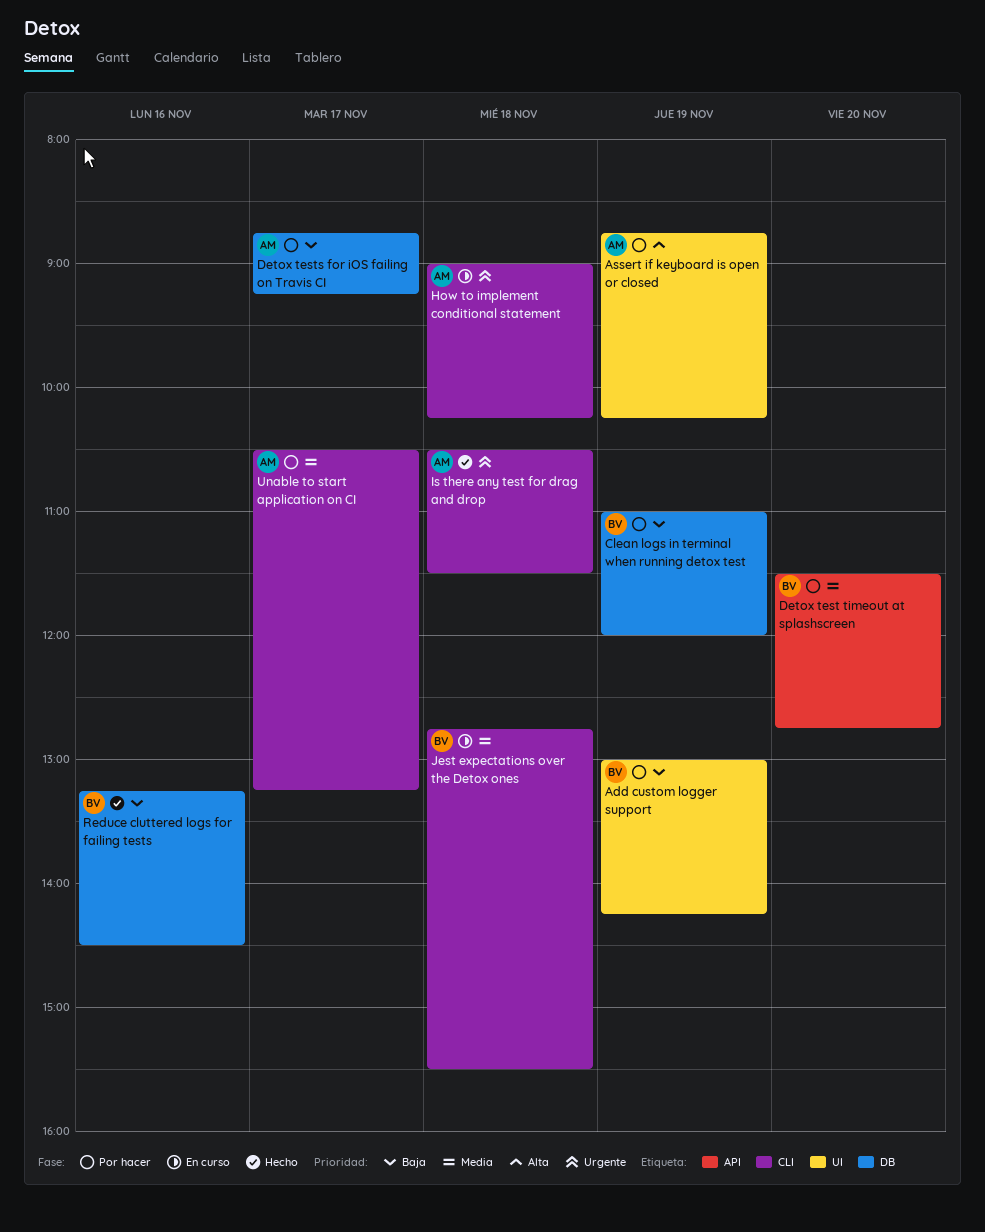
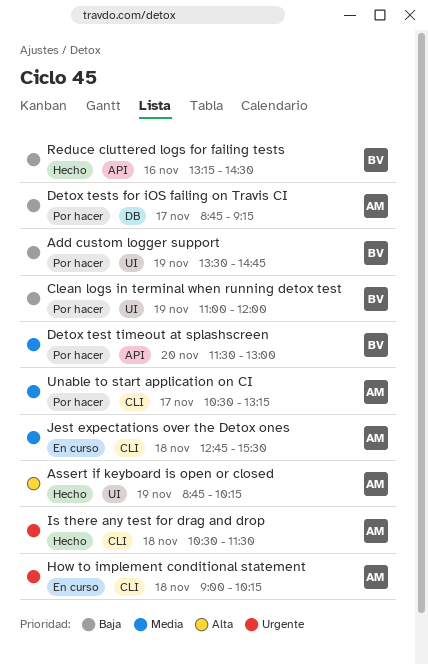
Add custom logger support, begins: 13:00 -> 13:30
Add custom logger support, ends: 14:15 -> 14:45
Assert if keyboard is open or closed, status: Por hacer -> Hecho
Clean logs in terminal when running detox test, label: DB -> UI
Detox test timeout at splashscreen, ends: 12:45 -> 13:00
Jest expectations over the Detox ones, owner: BV -> AM
Reduce cluttered logs for failing tests, label: DB -> API

